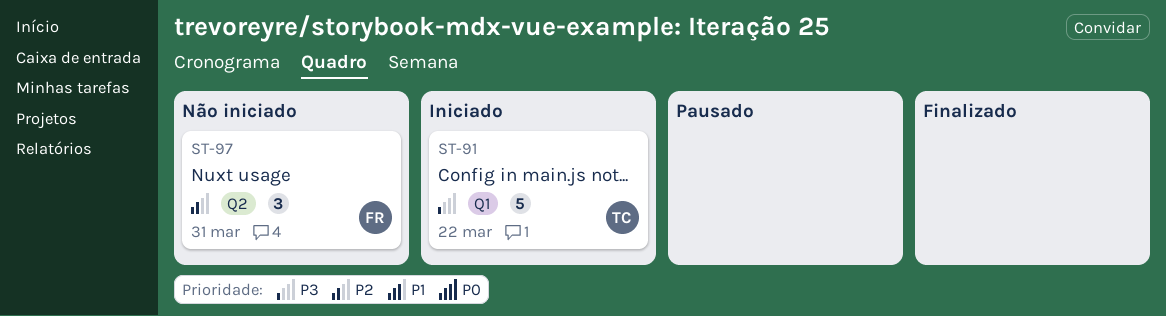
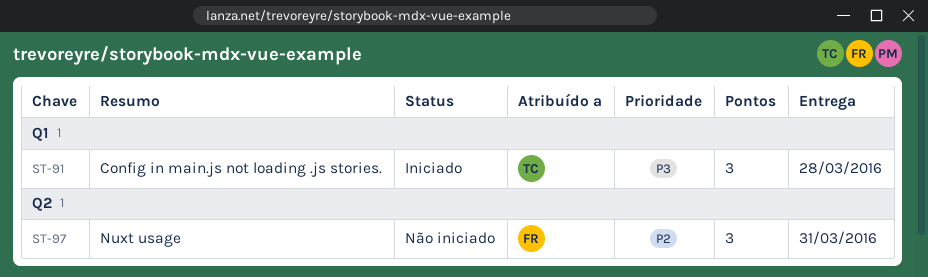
ST-91, estimate: 5 -> 3
ST-91, due: Mar 22 -> Mar 28

